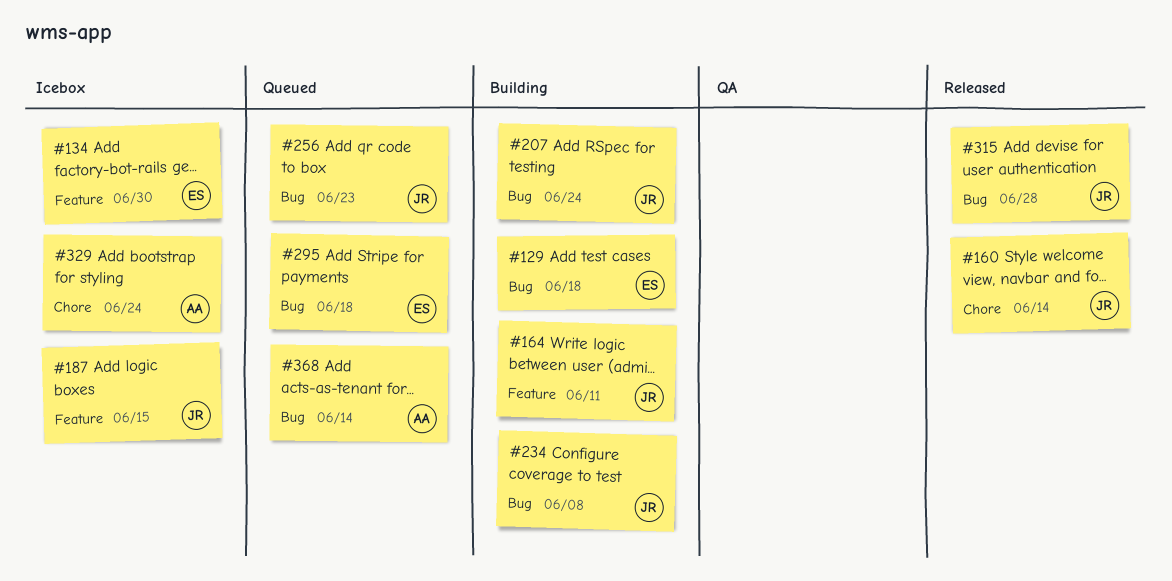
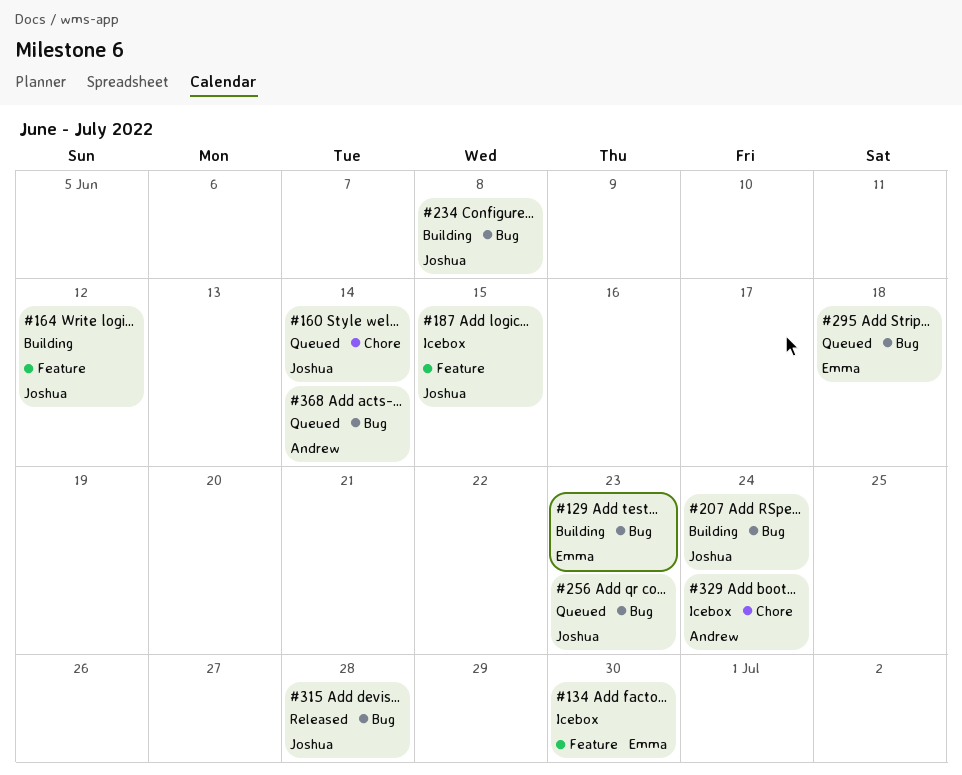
#129, due: Jun 18 -> Jun 23
#160, status: Released -> Queued
#164, due: Jun 11 -> Jun 12

